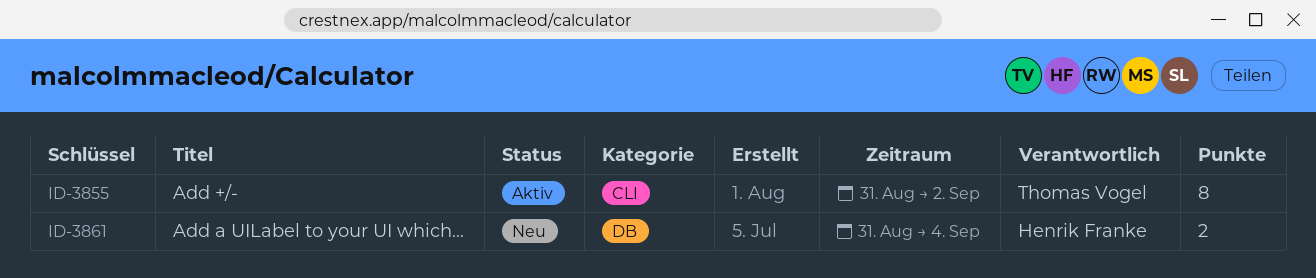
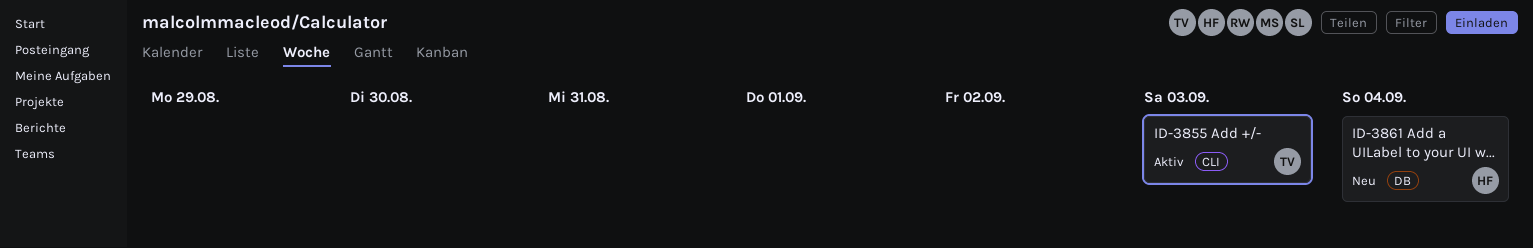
ID-3855, due: Sep 2 -> Sep 3

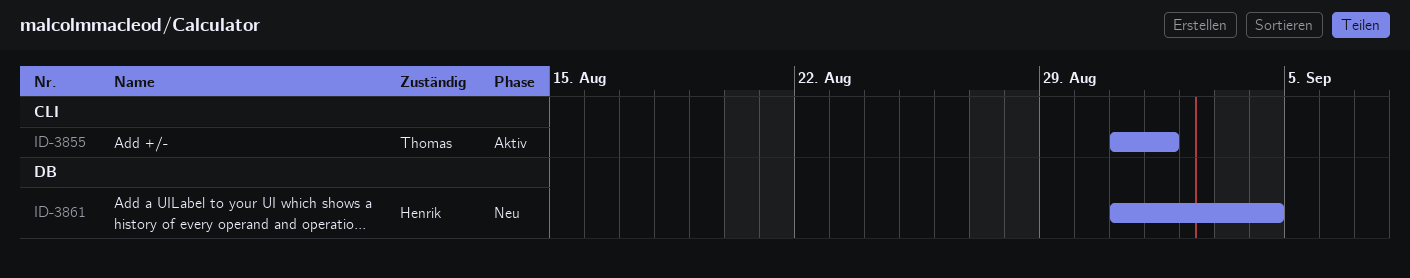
ID-3855, due: Sep 3 -> Sep 1

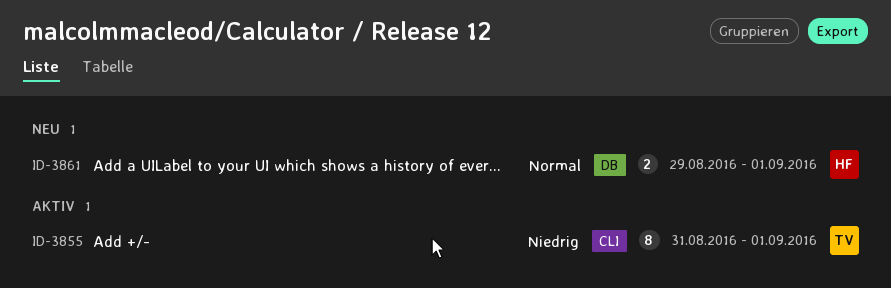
ID-3861, start: Aug 31 -> Aug 29
ID-3861, due: Sep 4 -> Sep 1

